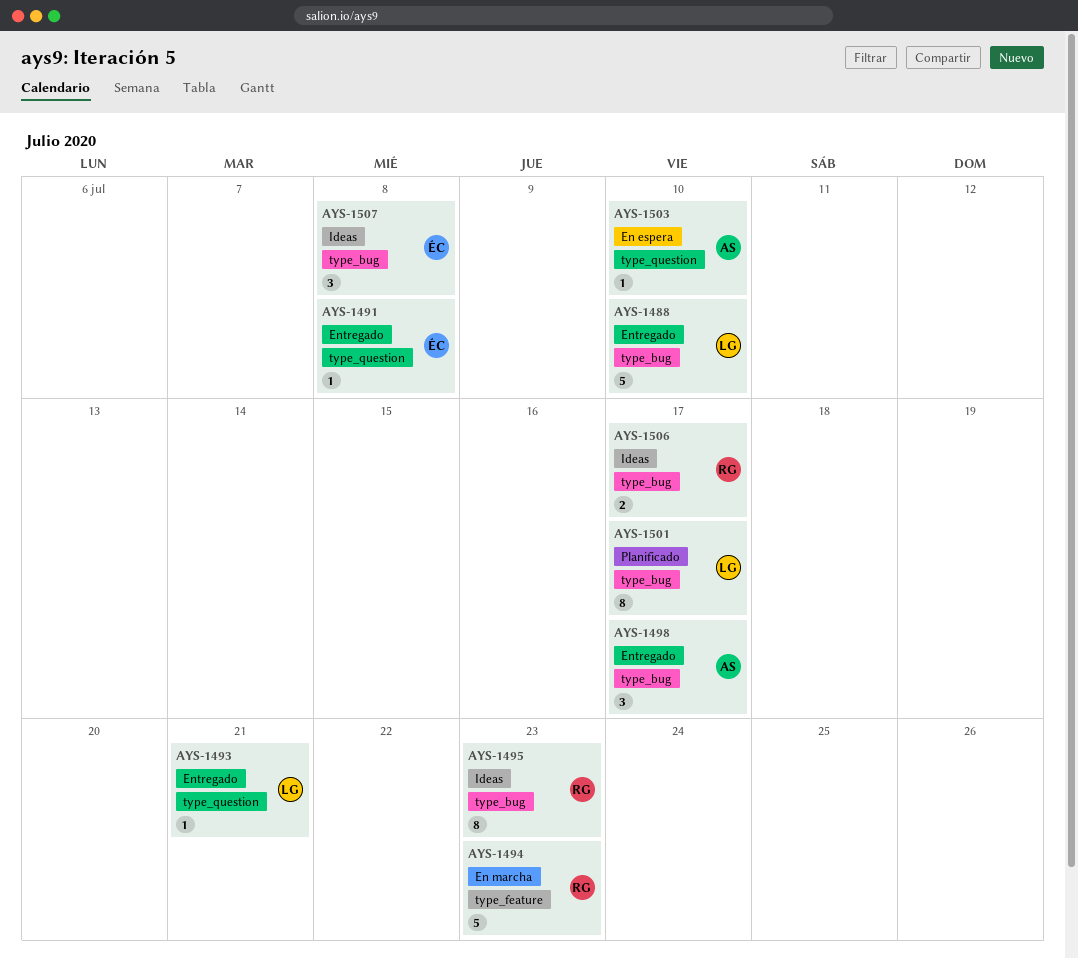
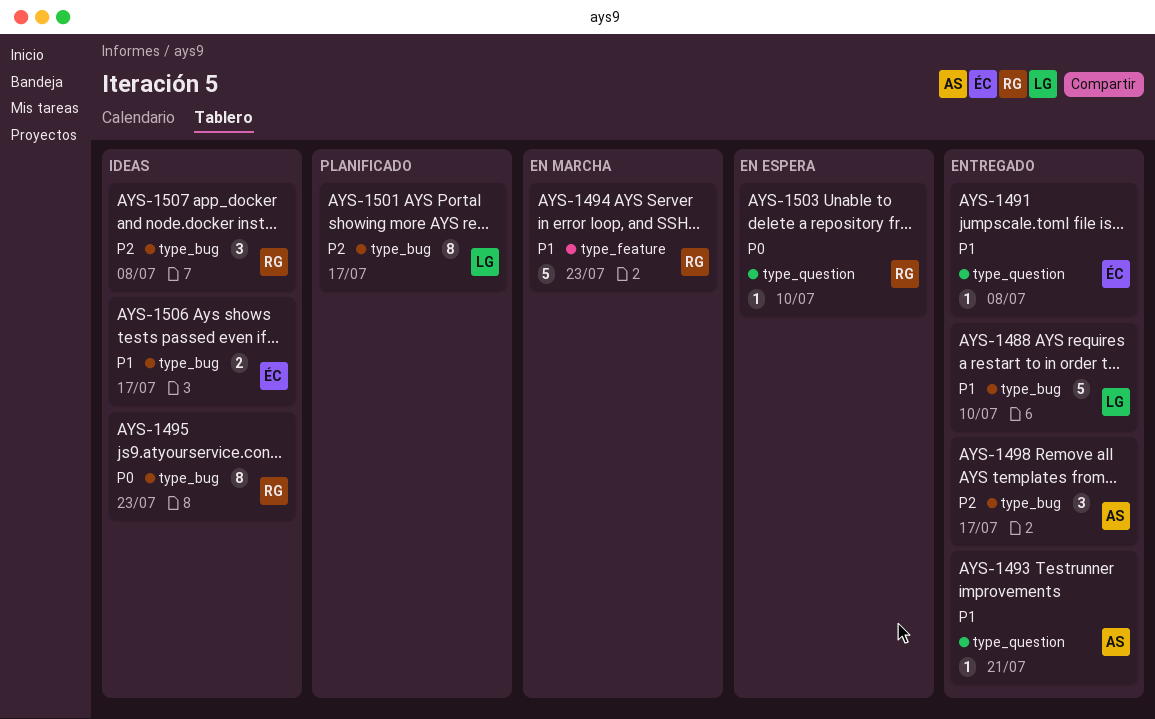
AYS-1493, owner: LG -> AS
AYS-1503, owner: AS -> RG
AYS-1506, owner: RG -> ÉC
AYS-1507, owner: ÉC -> RG

